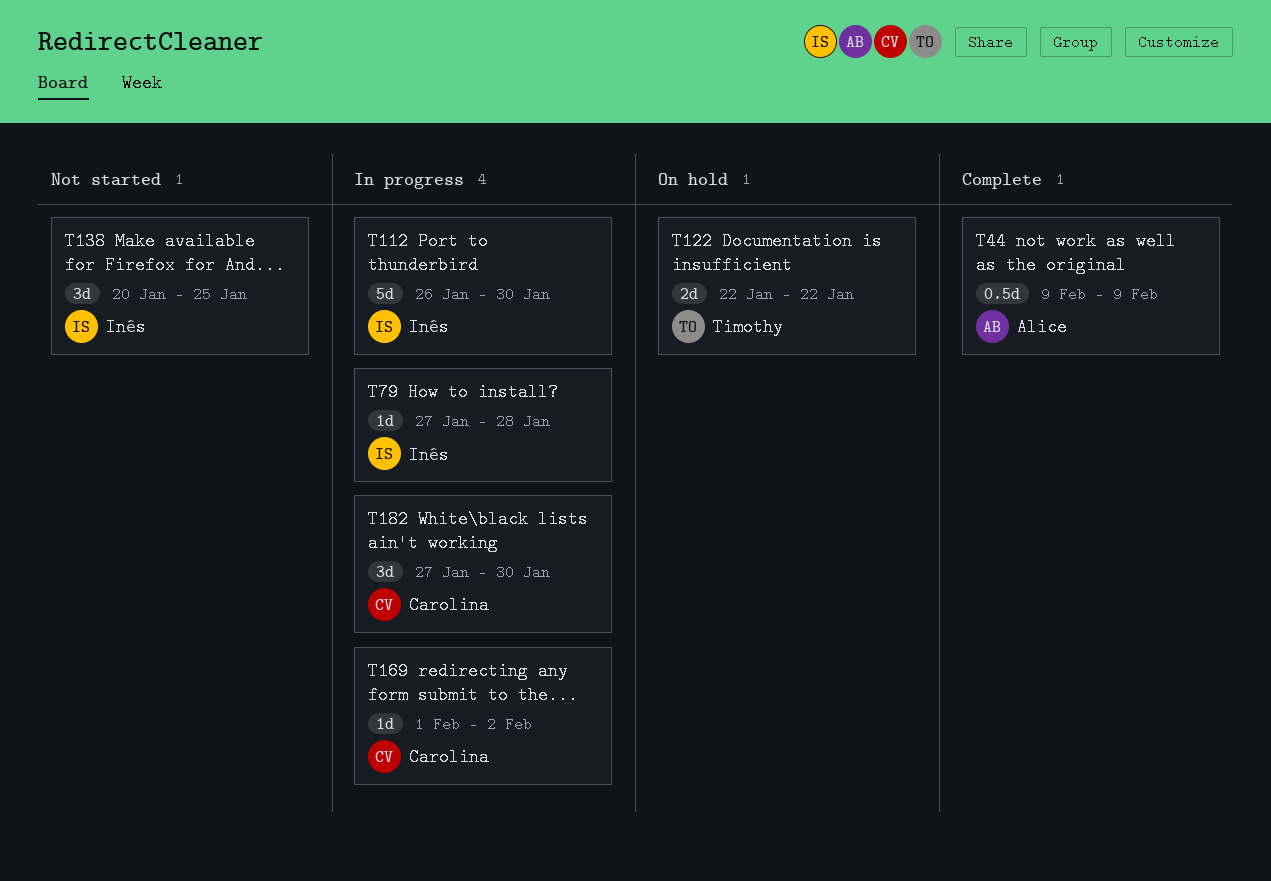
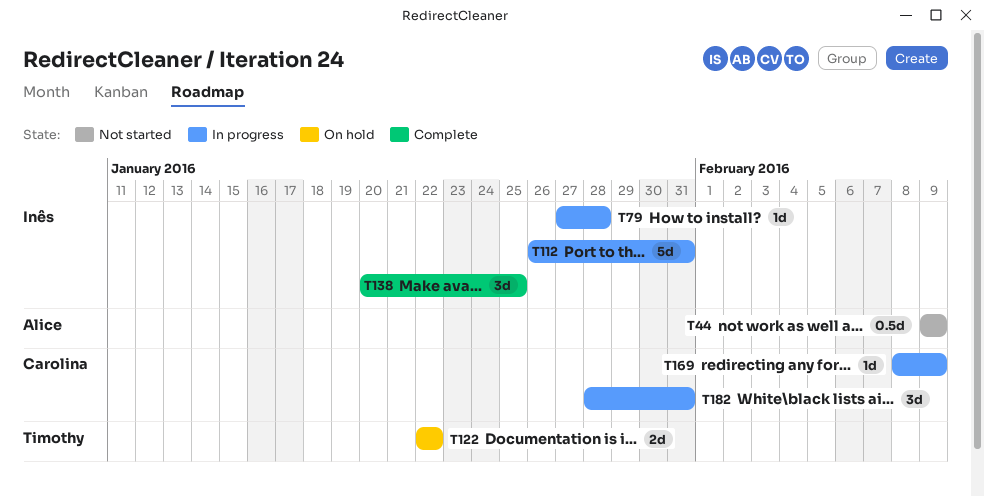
T44, status: Complete -> Not started
T112, due: Jan 30 -> Jan 31
T138, status: Not started -> Complete
T169, start: Feb 1 -> Feb 8
T169, due: Feb 2 -> Feb 9
T182, start: Jan 27 -> Jan 28
T182, due: Jan 30 -> Jan 31

